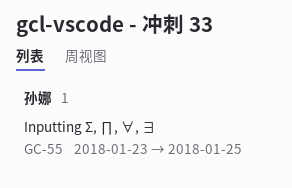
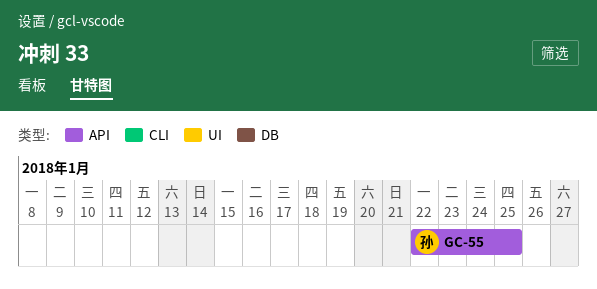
GC-55, start: Jan 23 -> Jan 22

